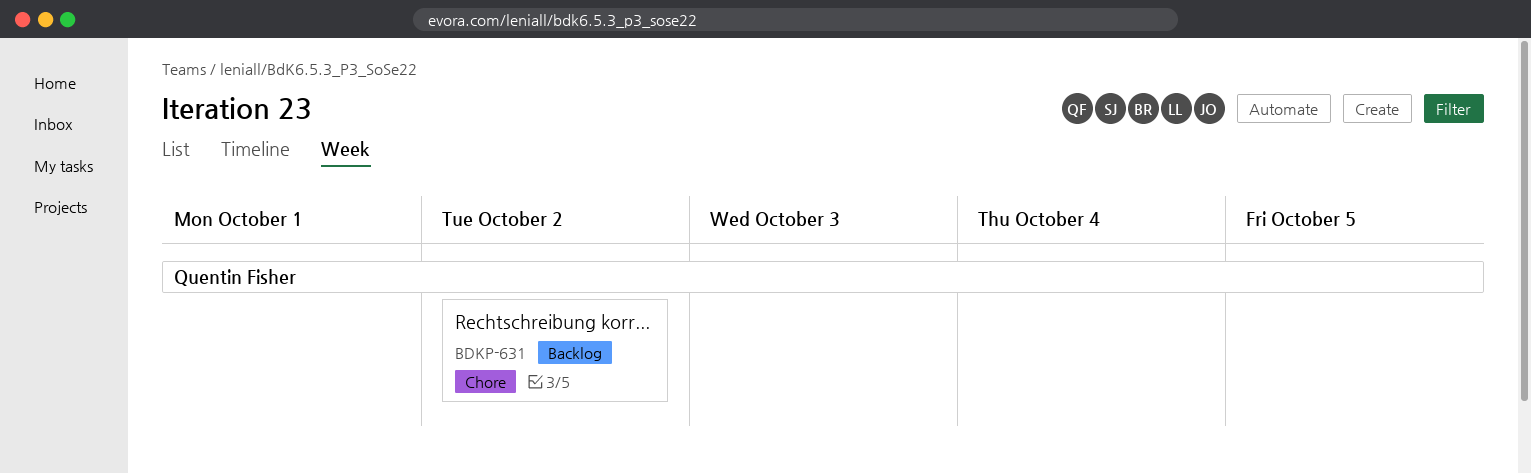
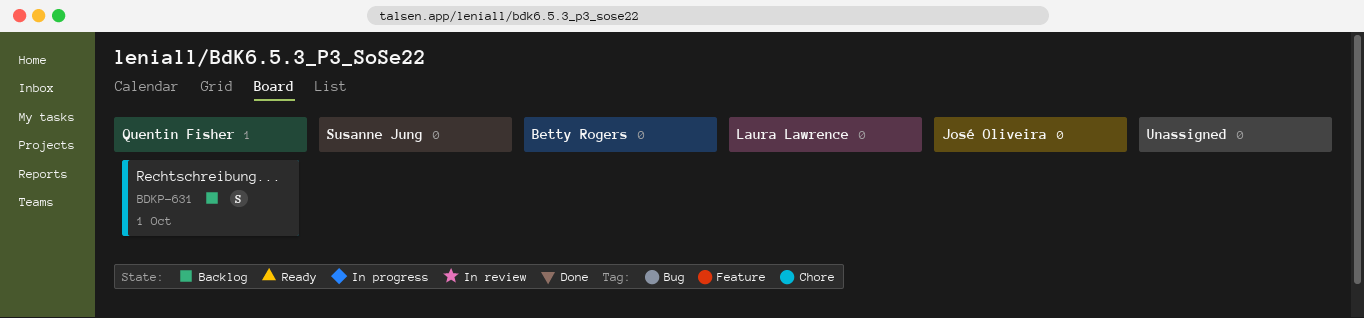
BDKP-631, due: Oct 2 -> Oct 1

